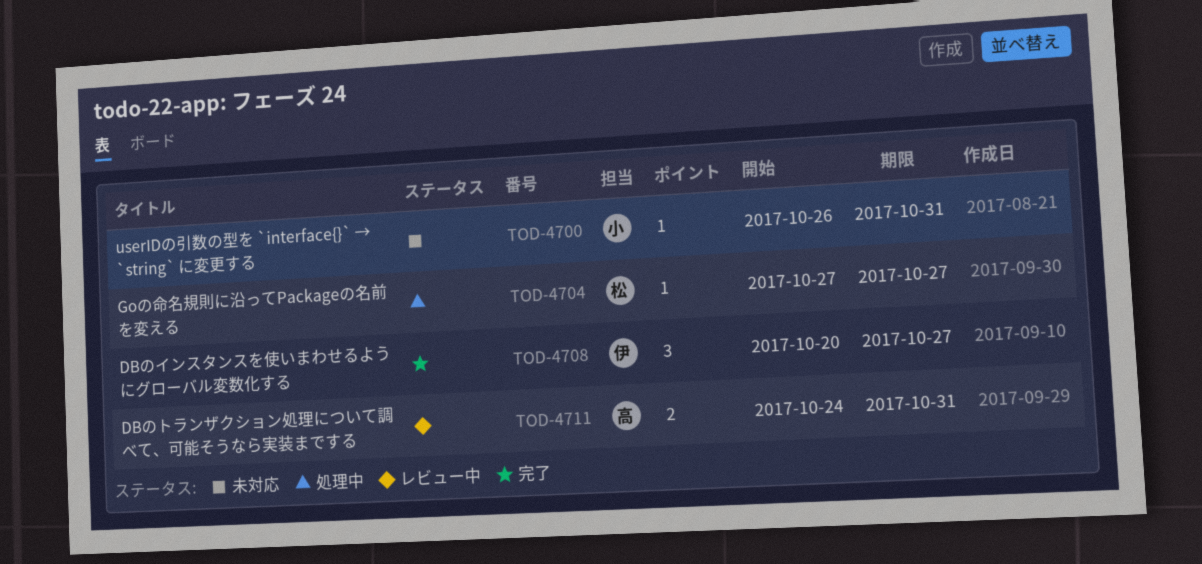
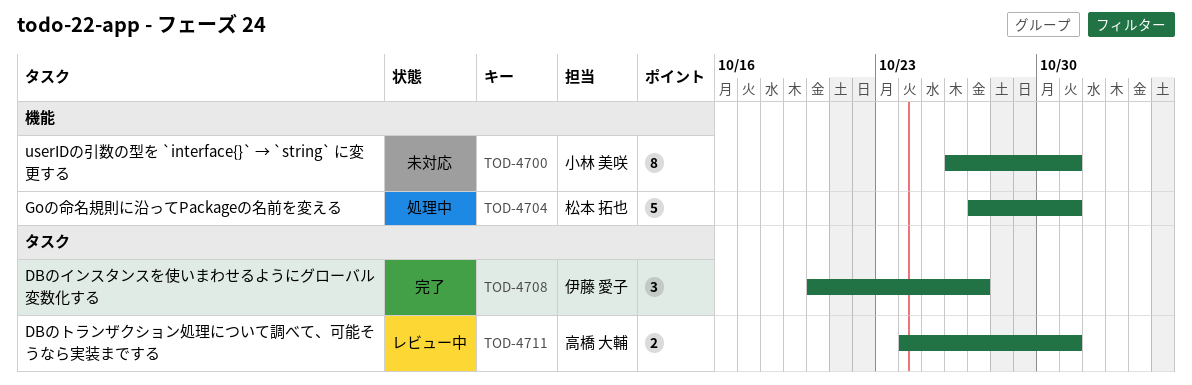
TOD-4700, estimate: 1 -> 8
TOD-4704, estimate: 1 -> 5
TOD-4704, due: Oct 27 -> Oct 31

